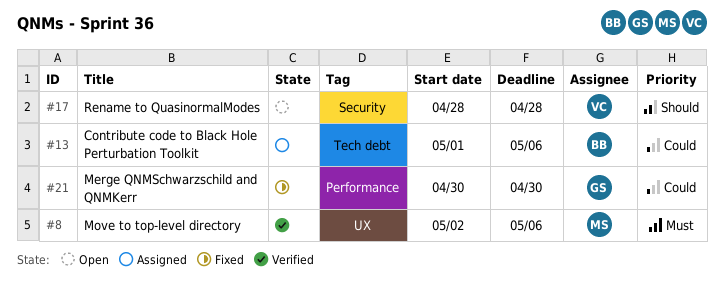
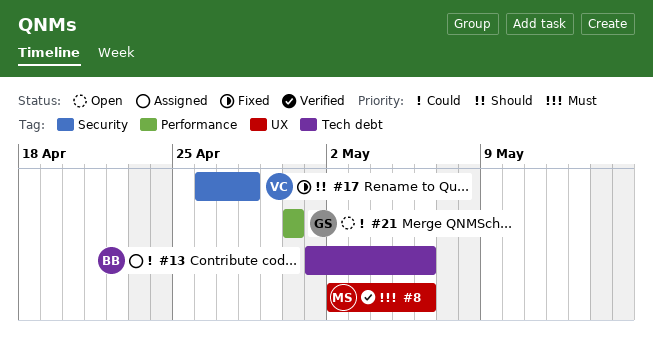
#17, status: Open -> Fixed
#17, start: Apr 28 -> Apr 26
#21, status: Fixed -> Open

